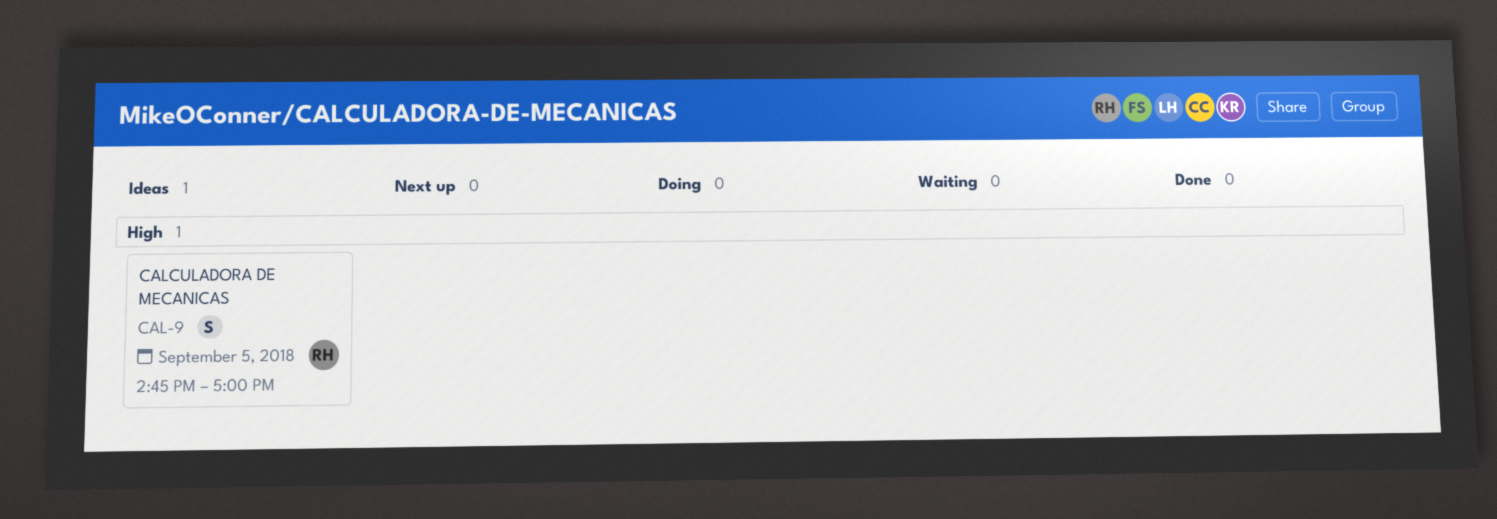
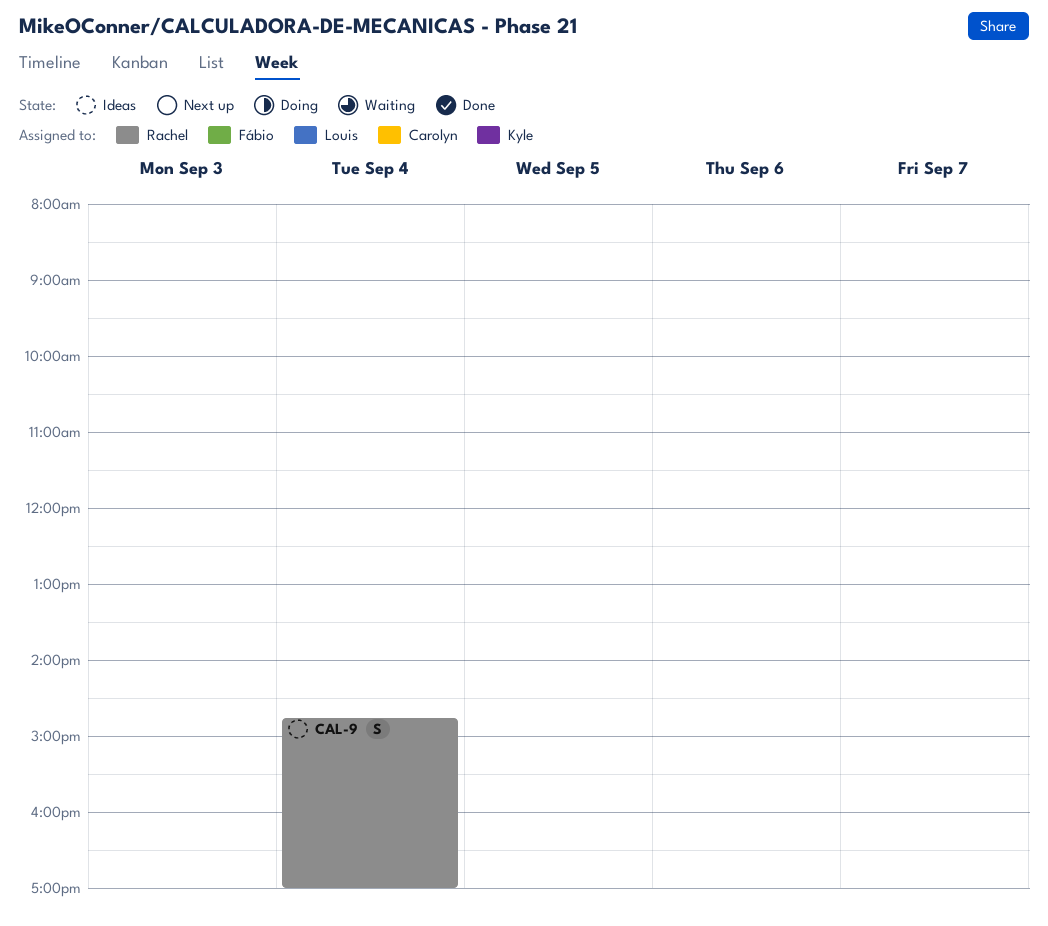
CAL-9, day: Sep 5 -> Sep 4

